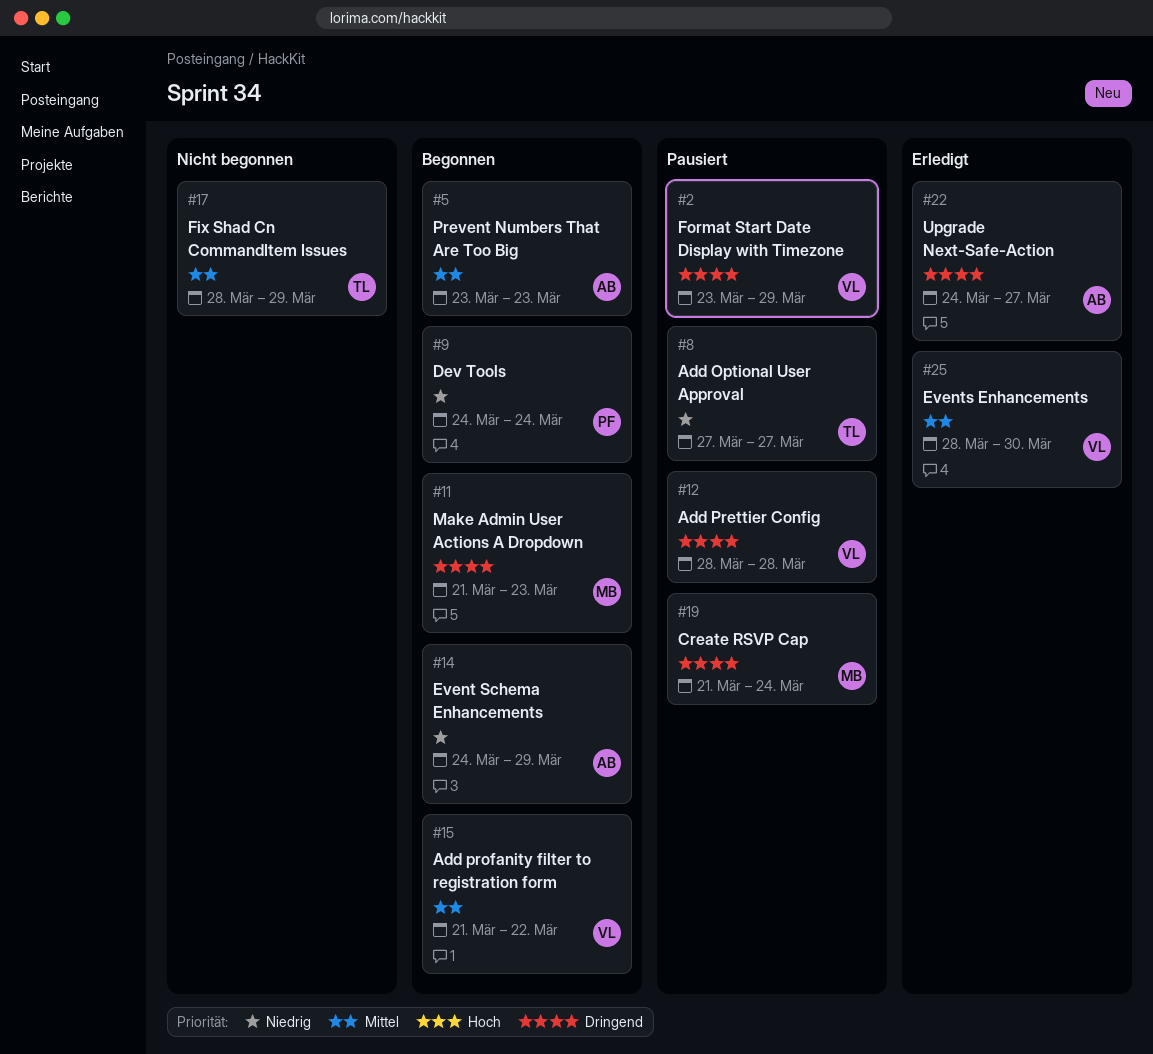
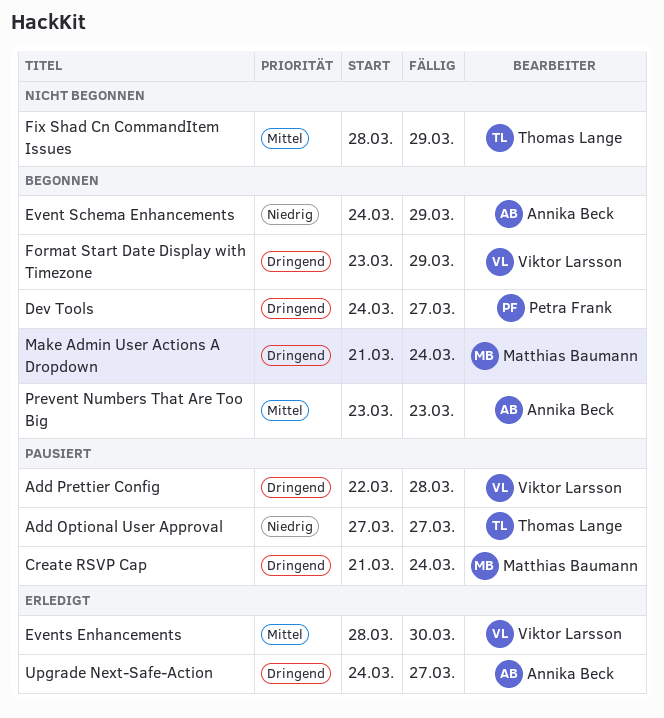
Add Prettier Config, start: Mar 28 -> Mar 22
Add profanity filter to registration form: present -> none
Dev Tools, priority: Niedrig -> Dringend
Dev Tools, due: Mar 24 -> Mar 27
Format Start Date Display with Timezone, status: Pausiert -> Begonnen
Make Admin User Actions A Dropdown, due: Mar 23 -> Mar 24

